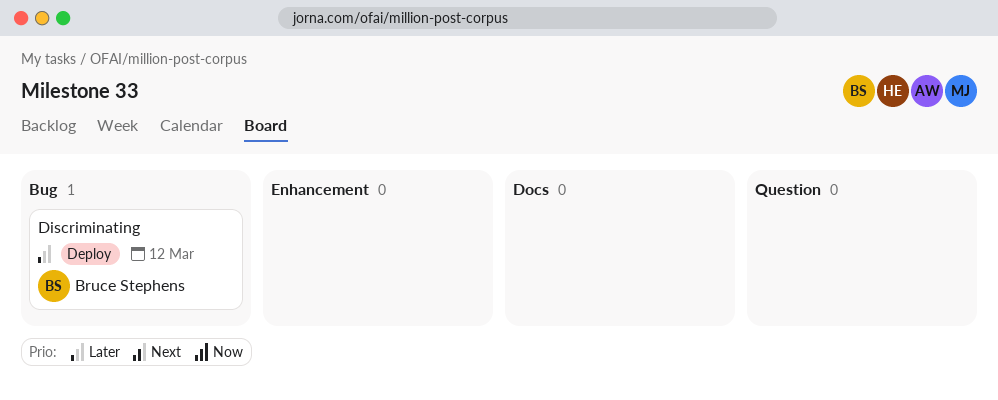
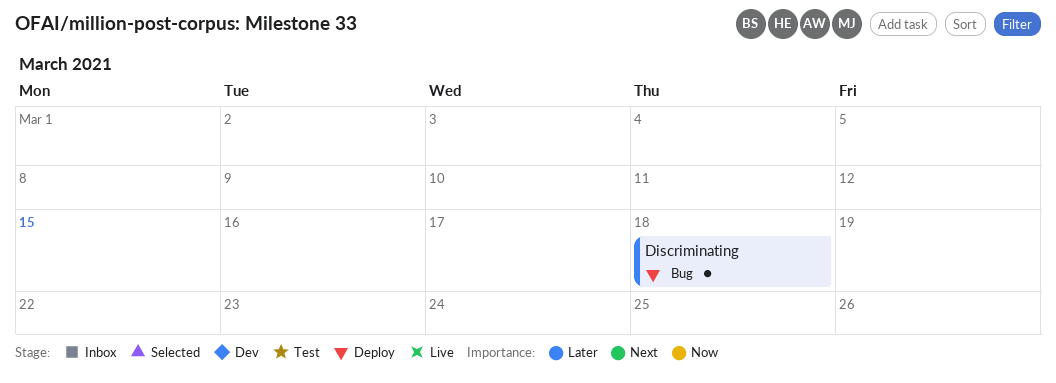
Discriminating, due: Mar 12 -> Mar 18

